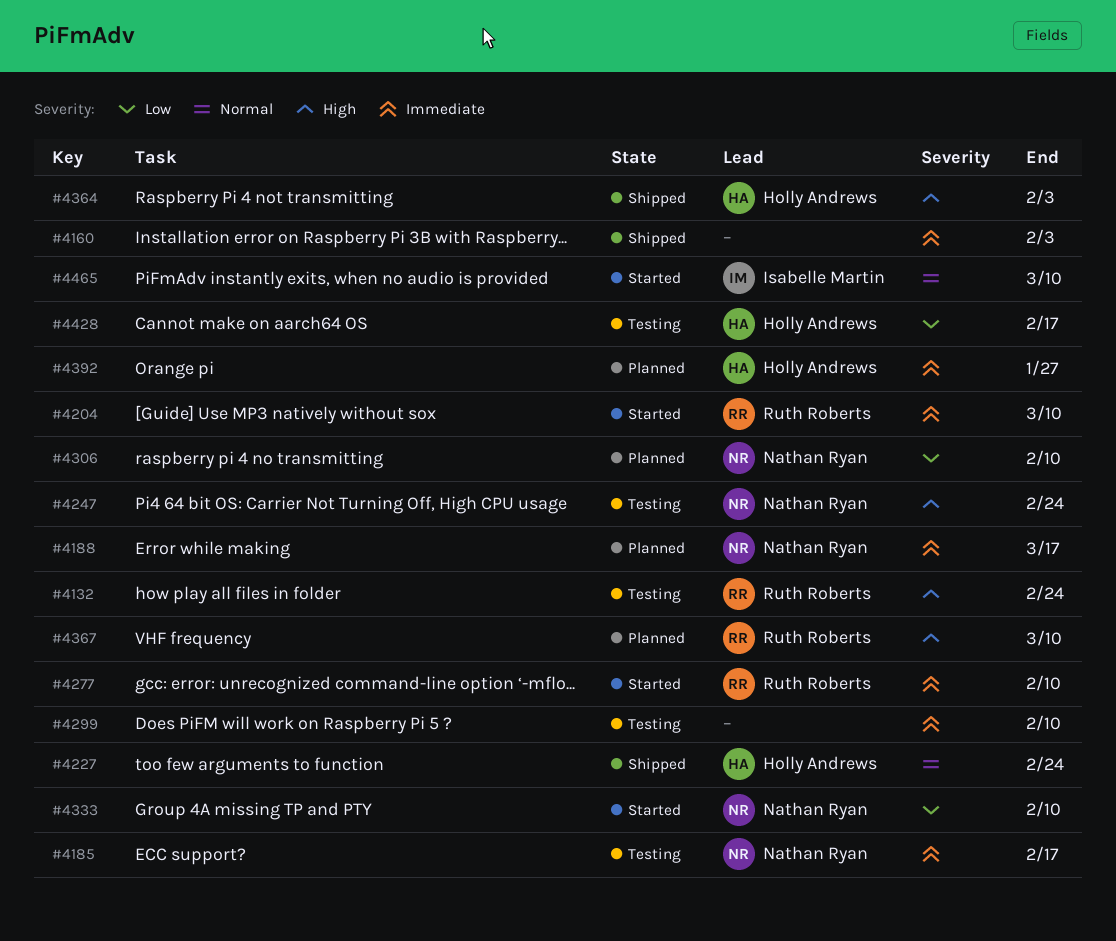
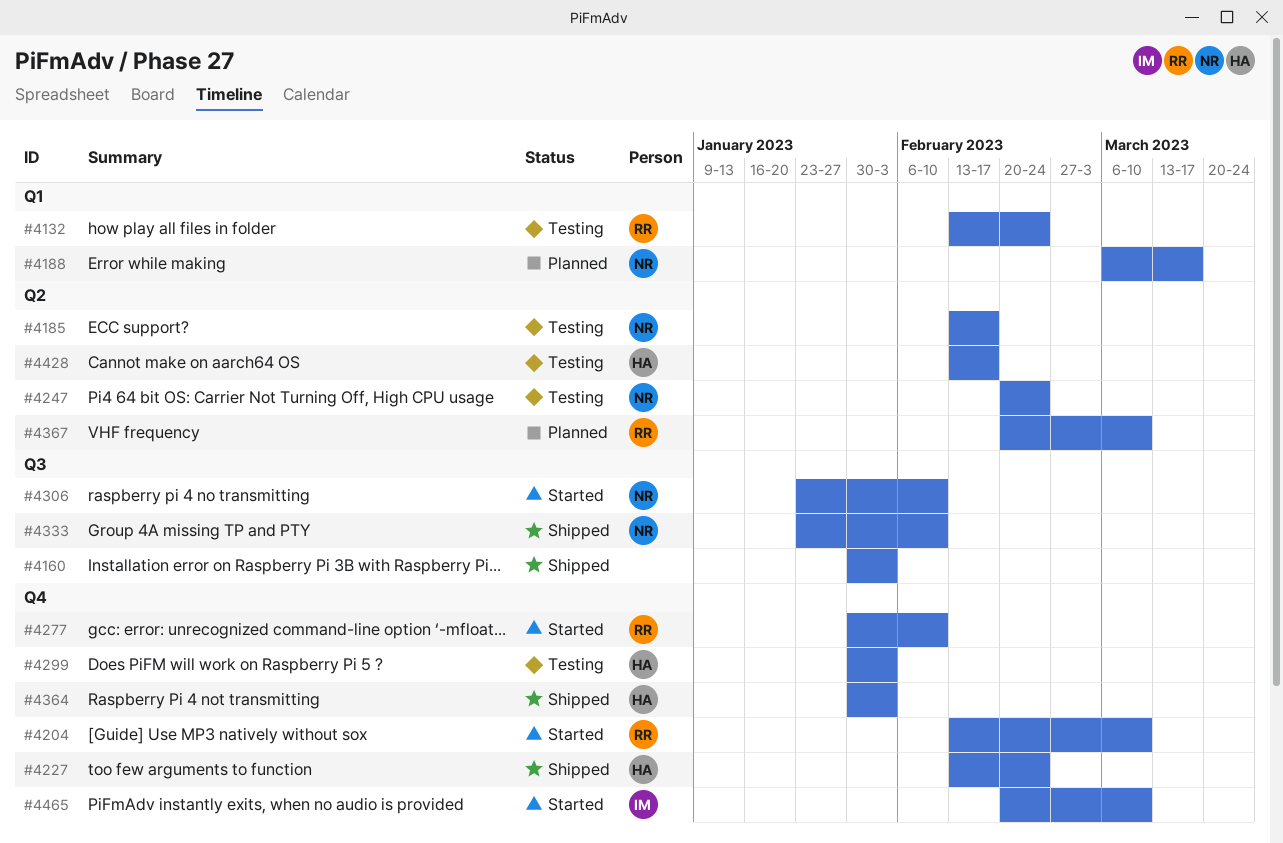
#4299, owner: none -> Holly Andrews
#4299, due: Feb 10 -> Feb 3
#4306, status: Planned -> Started
#4333, status: Started -> Shipped
#4392: present -> none

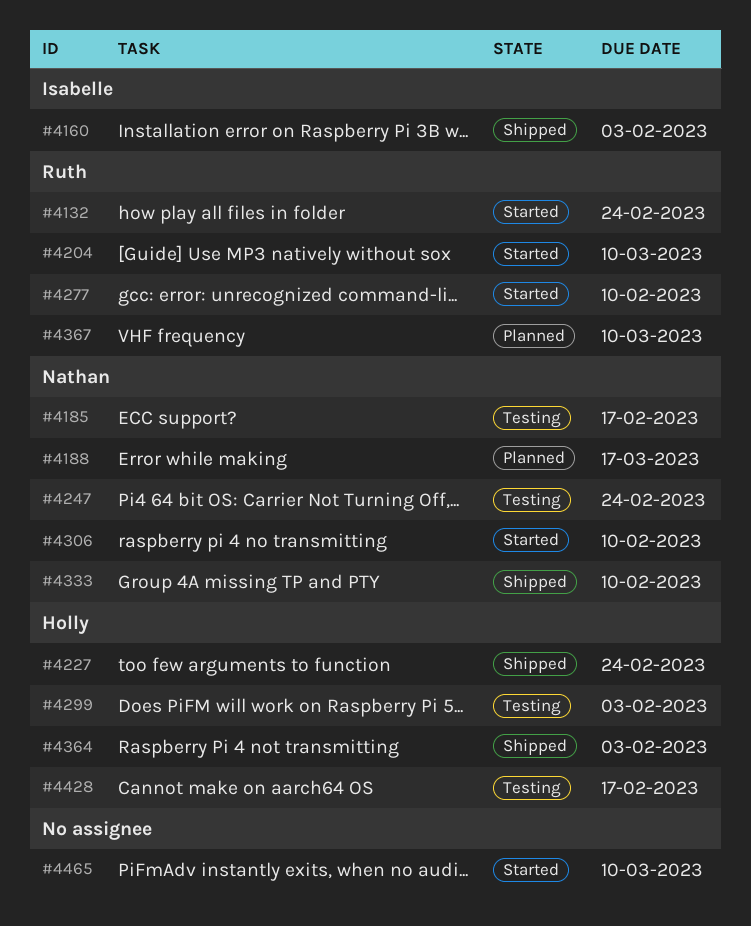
#4132, status: Testing -> Started
#4160, owner: none -> Isabelle
#4465, owner: Isabelle -> none

